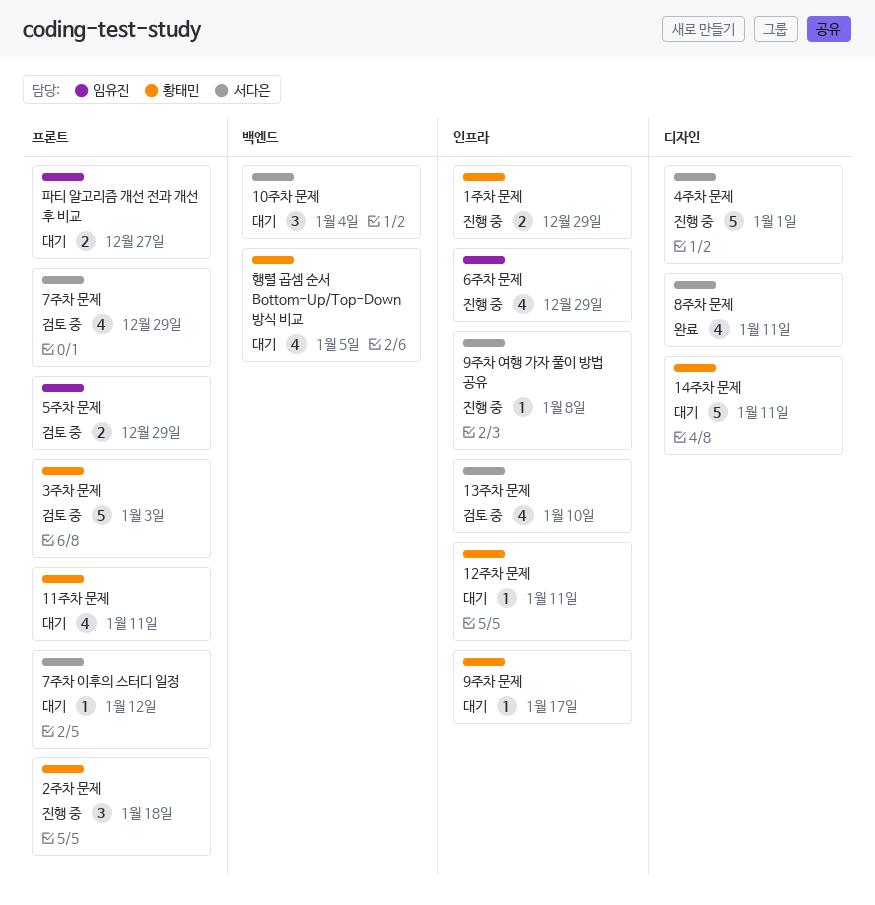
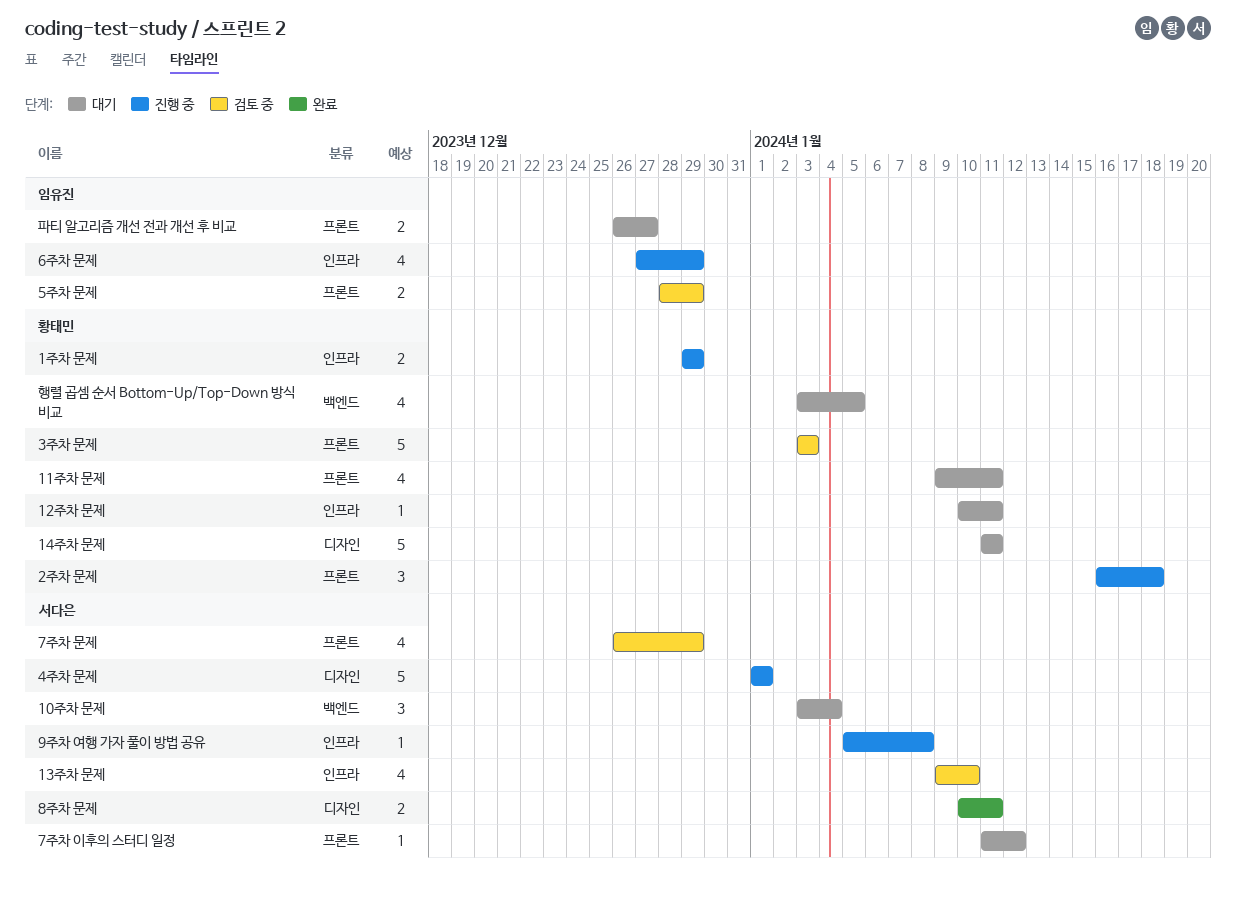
8주차 문제, estimate: 4 -> 2
9주차 문제: present -> none

